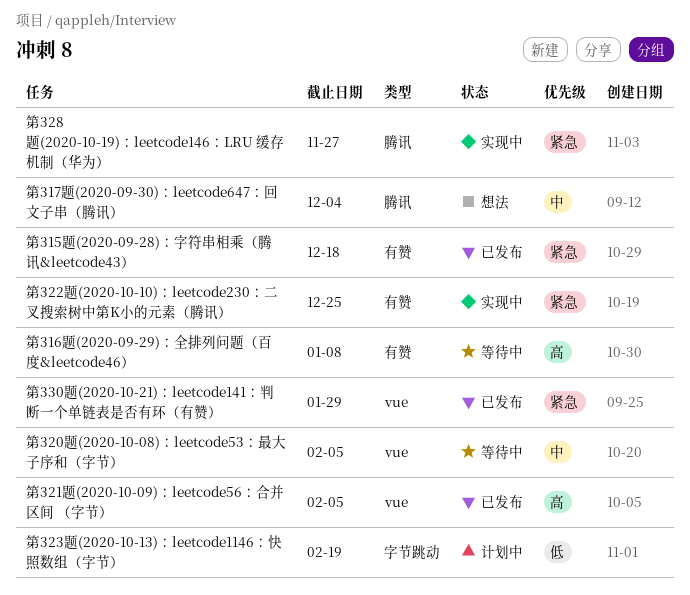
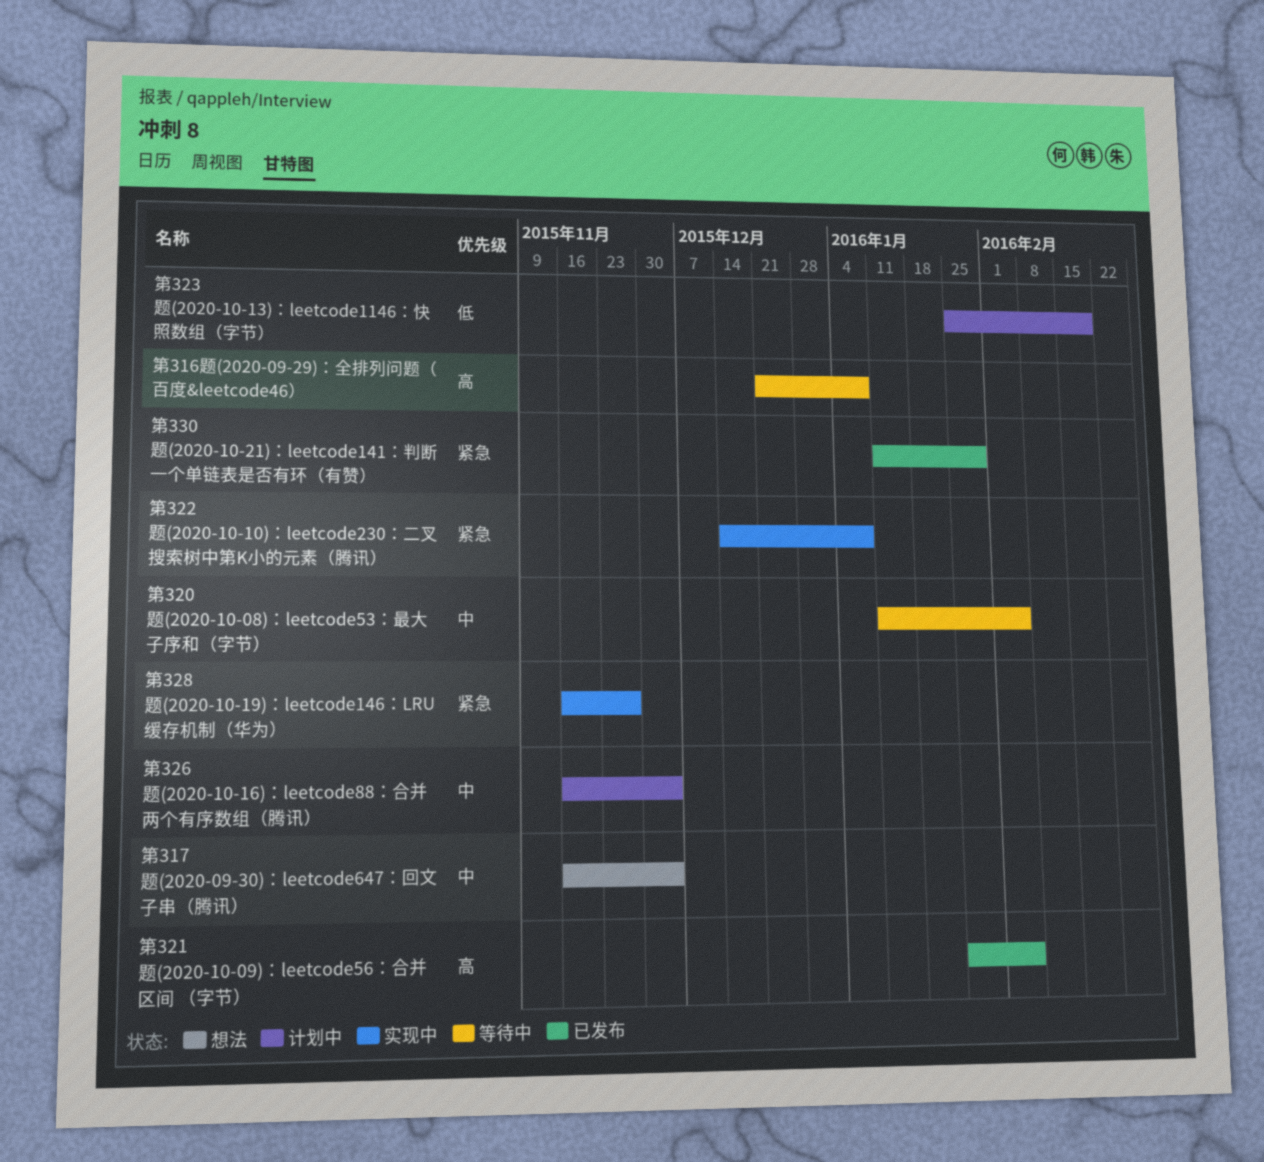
第315题(2020-09-28)：字符串相乘（腾讯&leetcode43）: present -> none
第322题(2020-10-10)：leetcode230：二叉搜索树中第K小的元素（腾讯）, due: Dec 25 -> Jan 8
第326题(2020-10-16)：leetcode88：合并两个有序数组（腾讯）: none -> present

